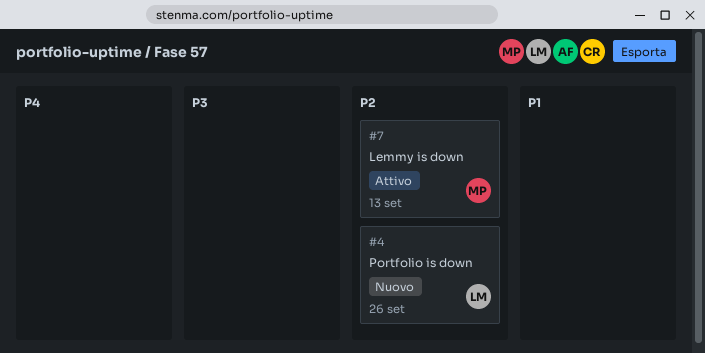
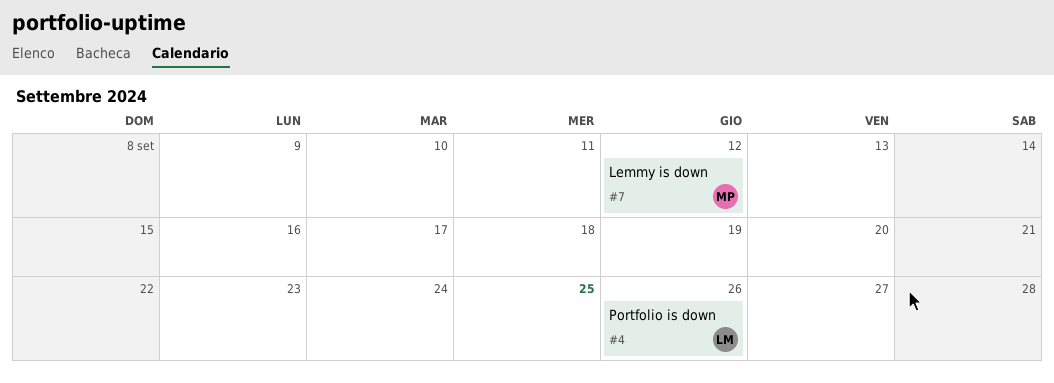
#7, due: Sep 13 -> Sep 12

